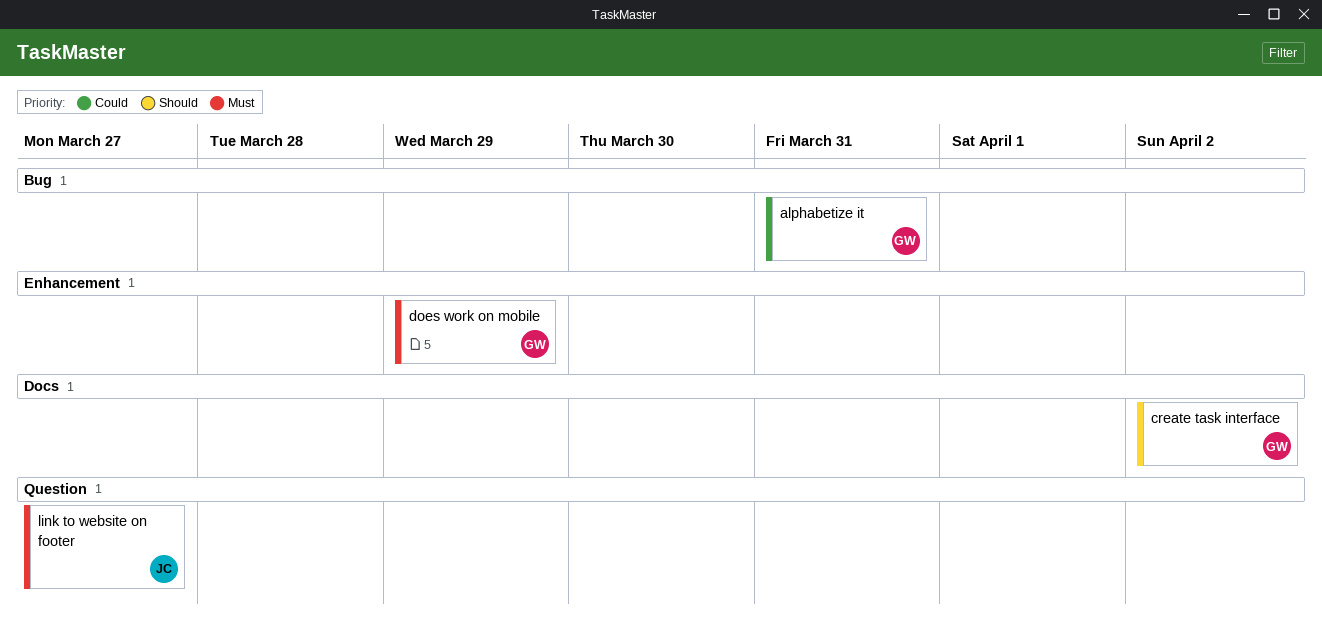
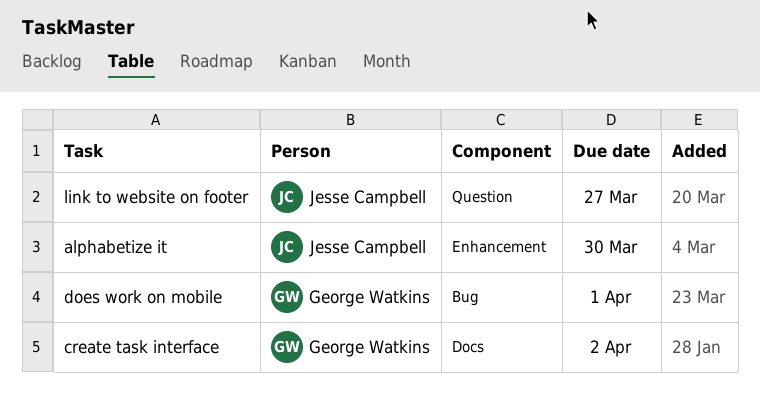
alphabetize it, owner: George Watkins -> Jesse Campbell
alphabetize it, label: Bug -> Enhancement
alphabetize it, due: Mar 31 -> Mar 30
does work on mobile, label: Enhancement -> Bug
does work on mobile, due: Mar 29 -> Apr 1

